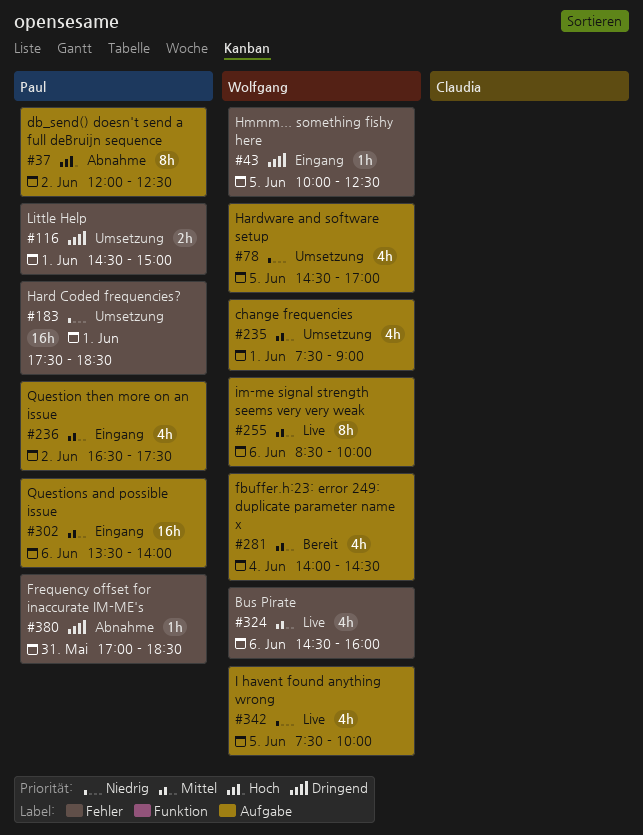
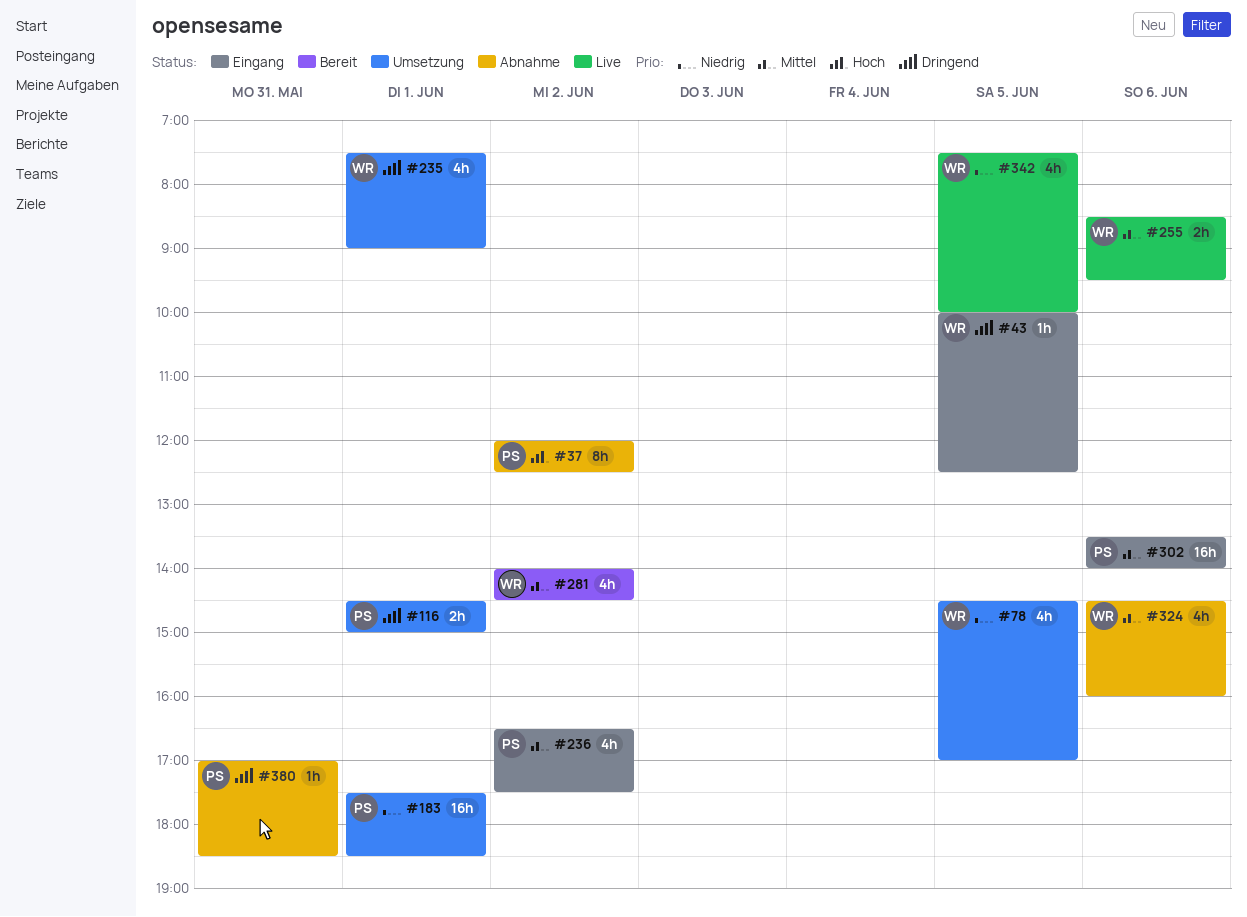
#235, priority: Mittel -> Dringend
#255, estimate: 8h -> 2h
#255, ends: 10:00 -> 09:30
#281, day: Jun 4 -> Jun 2
#324, status: Live -> Abnahme

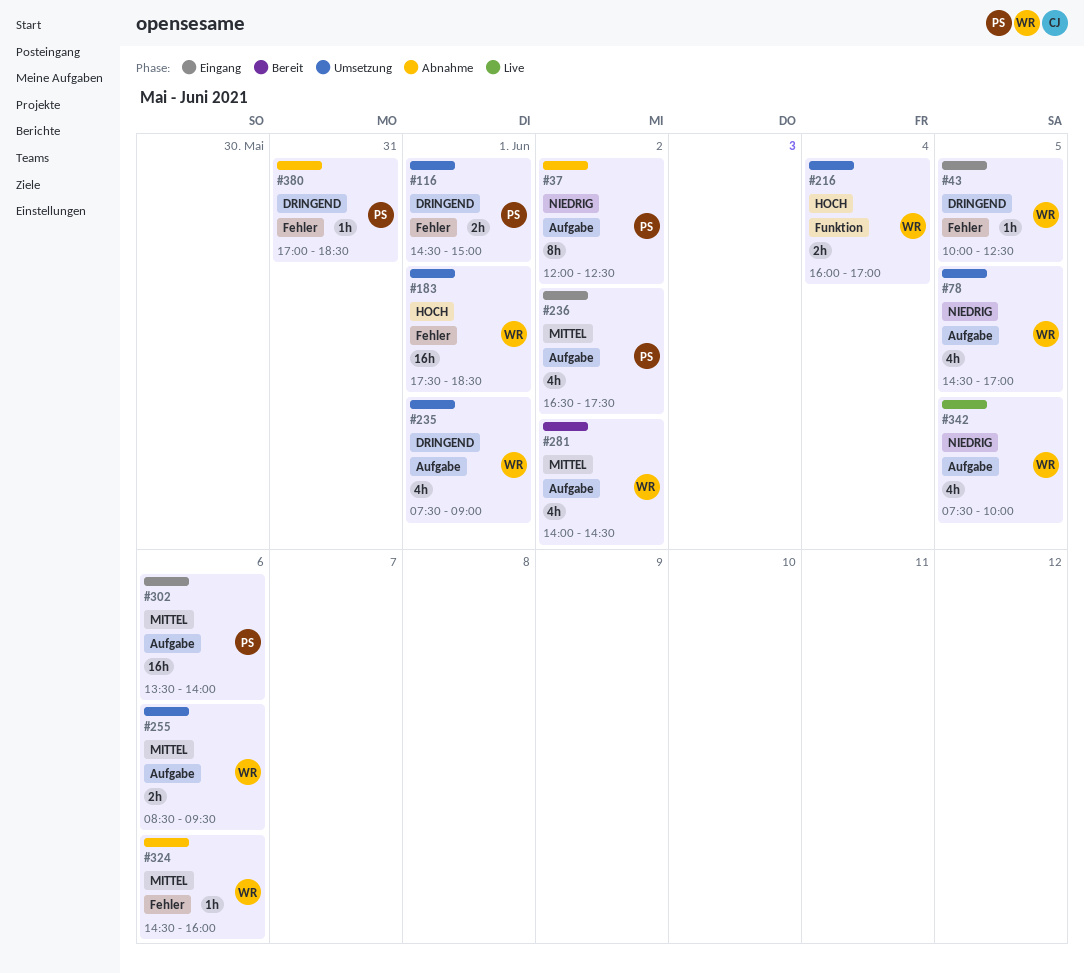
#37, priority: Hoch -> Niedrig
#183, owner: PS -> WR
#183, priority: Niedrig -> Hoch
#216: none -> present
#255, status: Live -> Umsetzung
#324, estimate: 4h -> 1h

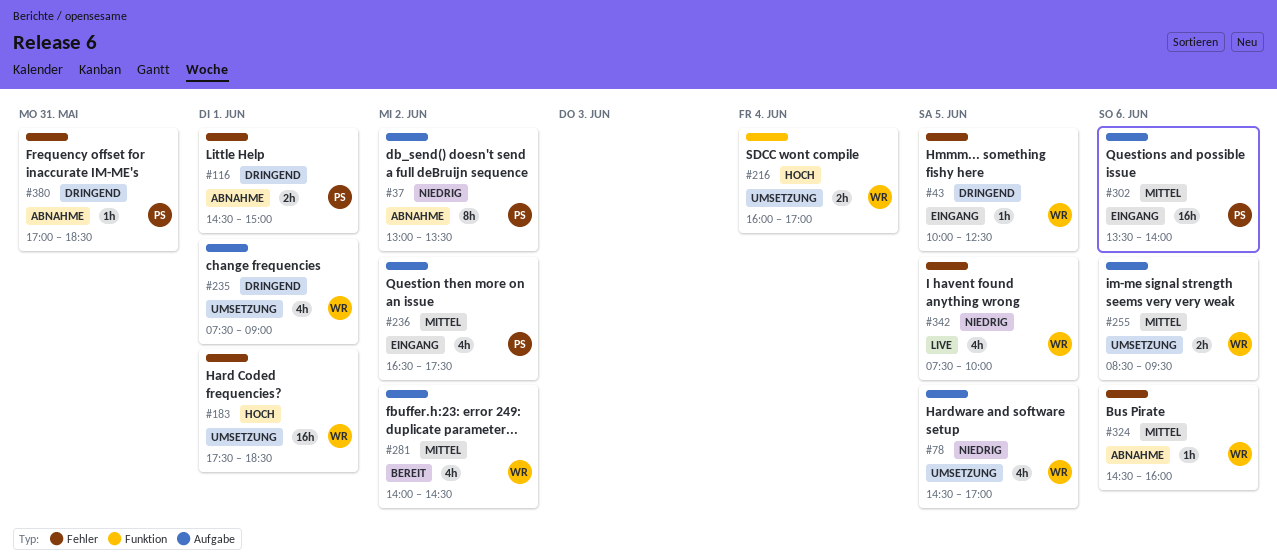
#37, begins: 12:00 -> 13:00
#37, ends: 12:30 -> 13:30
#116, status: Umsetzung -> Abnahme
#342, label: Aufgabe -> Fehler

